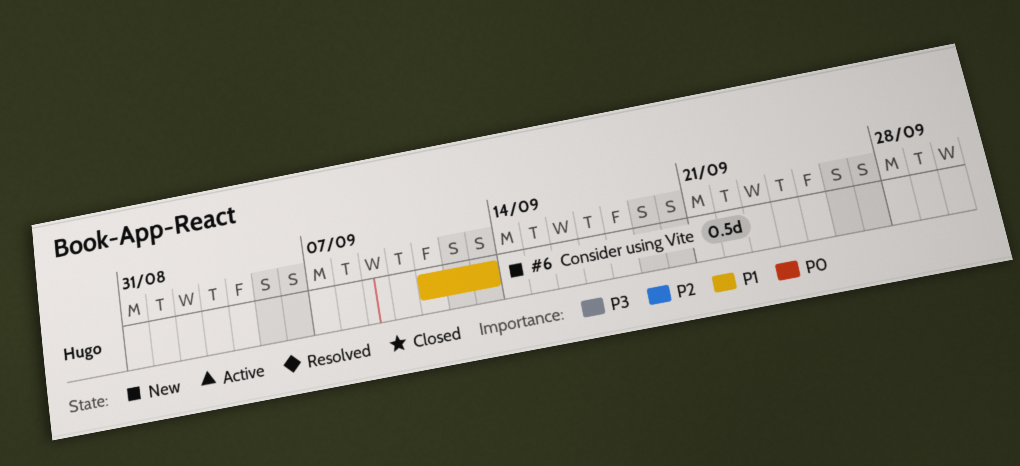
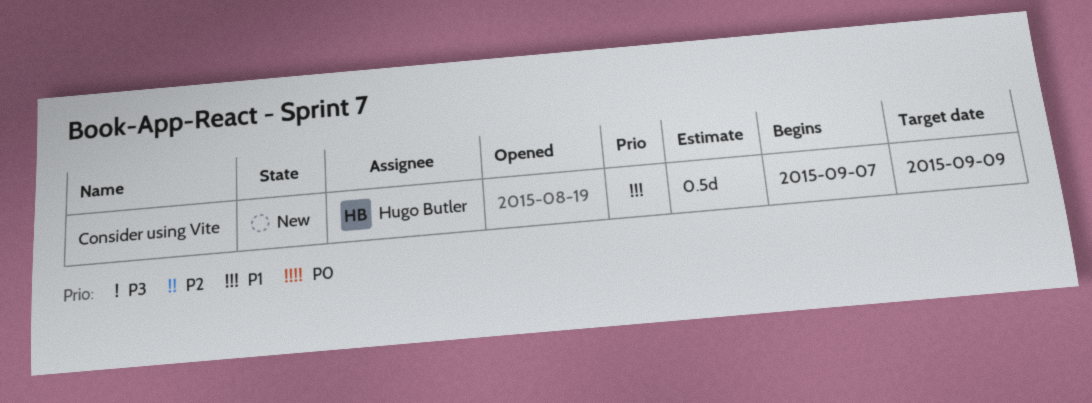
Consider using Vite, start: Sep 11 -> Sep 7
Consider using Vite, due: Sep 13 -> Sep 9

